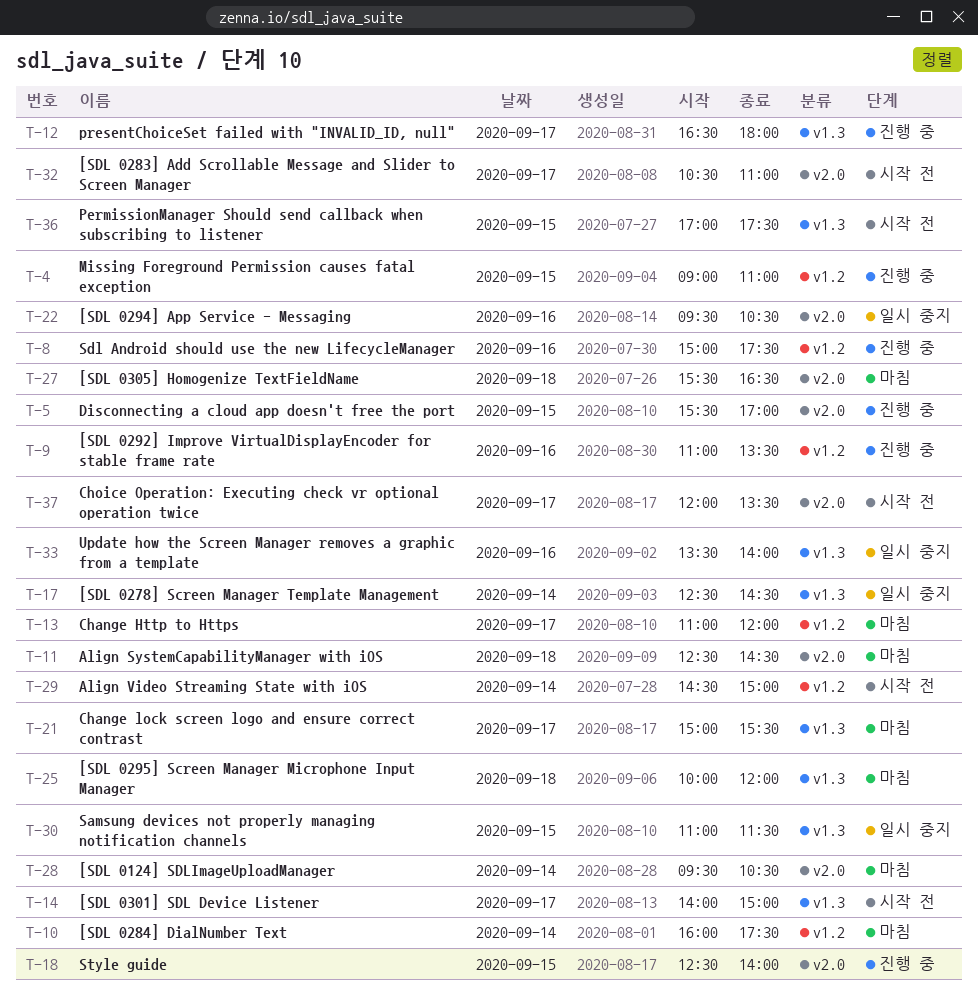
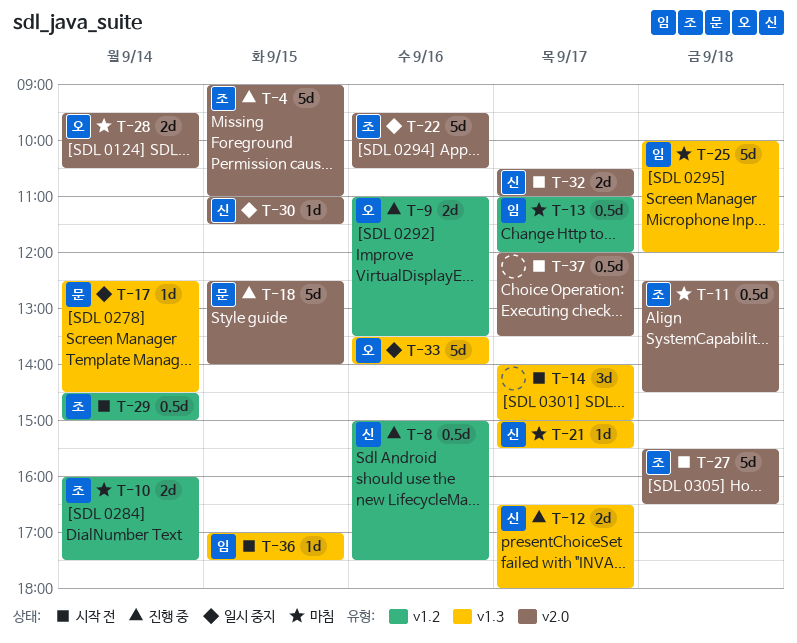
T-4, label: v1.2 -> v2.0
T-5: present -> none
T-27, status: 마침 -> 시작 전
T-30, label: v1.3 -> v2.0

